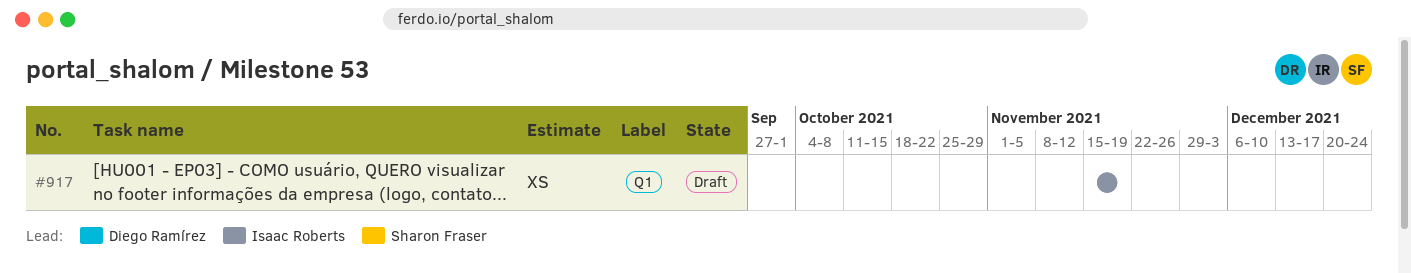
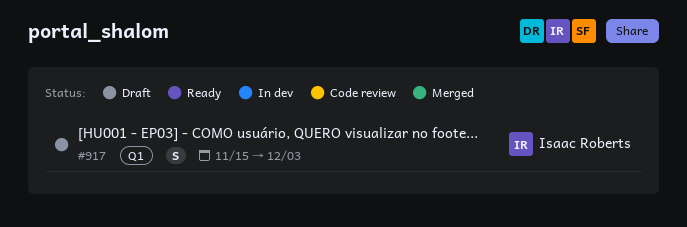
#917, estimate: XS -> S
#917, due: Nov 19 -> Dec 3

